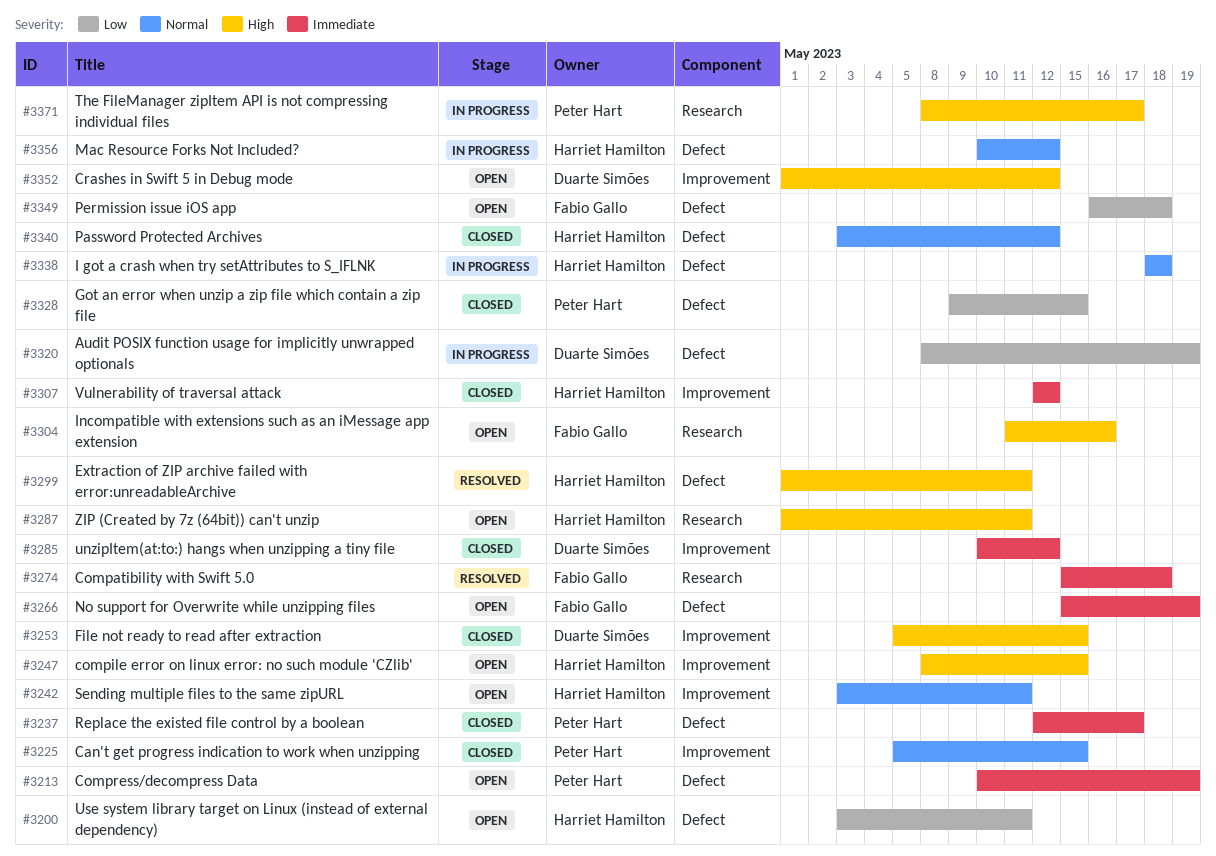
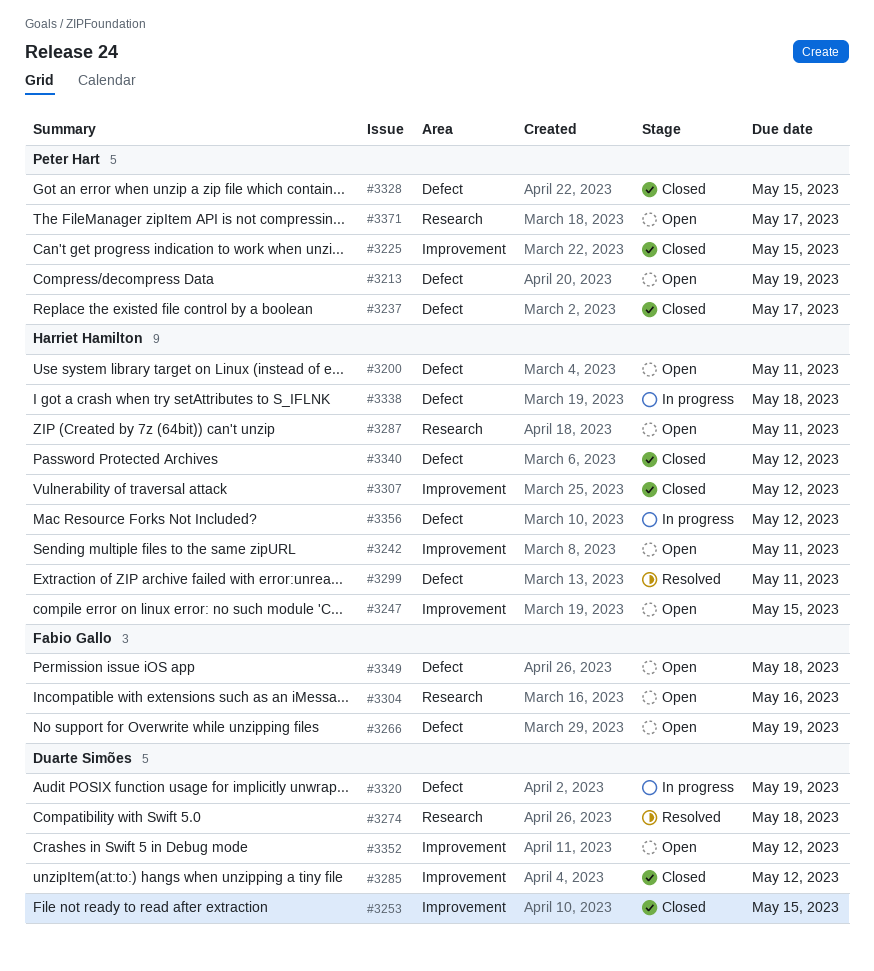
#3274, owner: Fabio Gallo -> Duarte Simões
#3371, status: In progress -> Open

